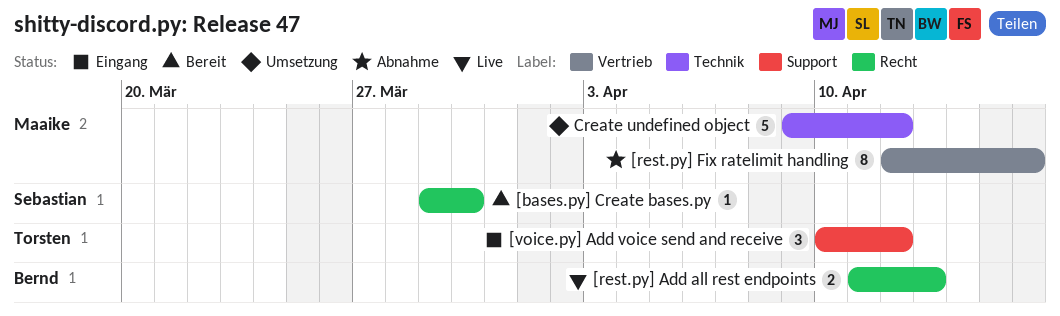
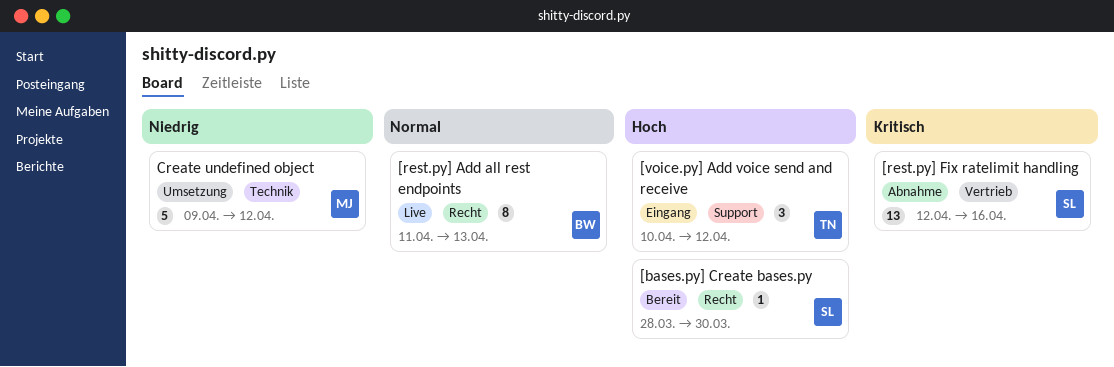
[bases.py] Create bases.py, start: Mar 29 -> Mar 28
[rest.py] Add all rest endpoints, estimate: 2 -> 8
[rest.py] Fix ratelimit handling, owner: Maaike -> Sebastian
[rest.py] Fix ratelimit handling, estimate: 8 -> 13

